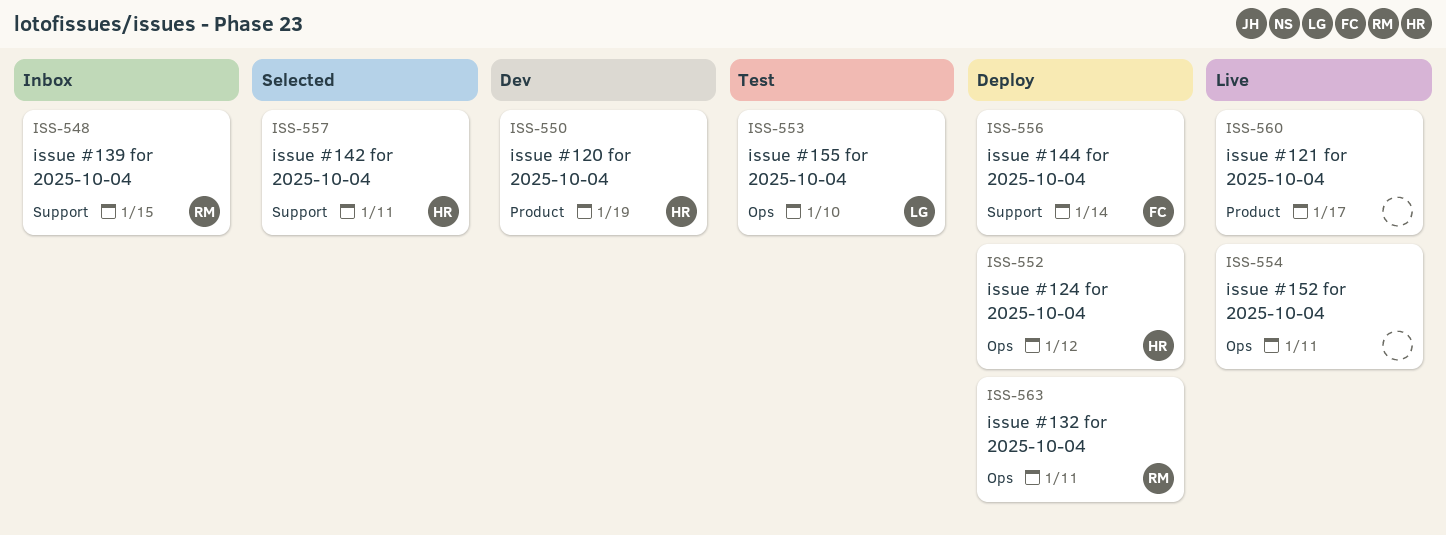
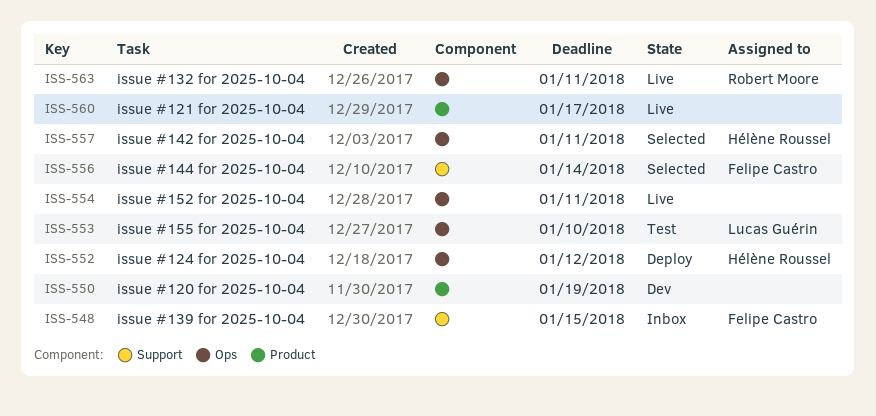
ISS-548, owner: Robert Moore -> Felipe Castro
ISS-550, owner: Hélène Roussel -> none
ISS-556, status: Deploy -> Selected
ISS-557, label: Support -> Ops
ISS-563, status: Deploy -> Live

